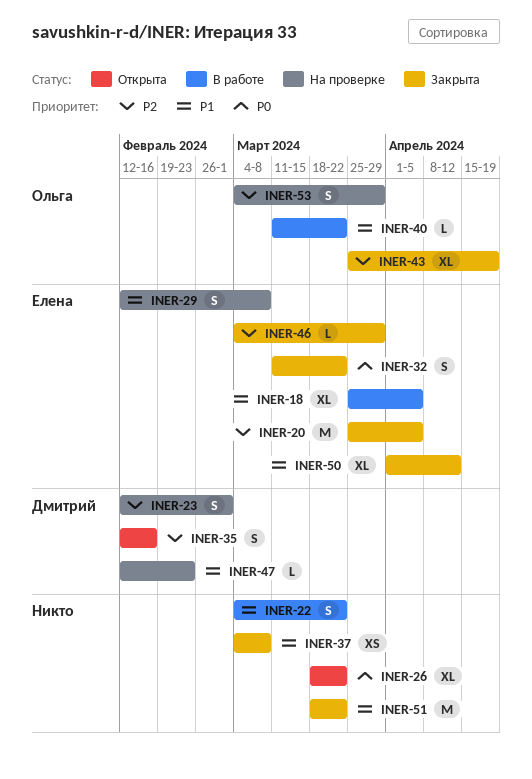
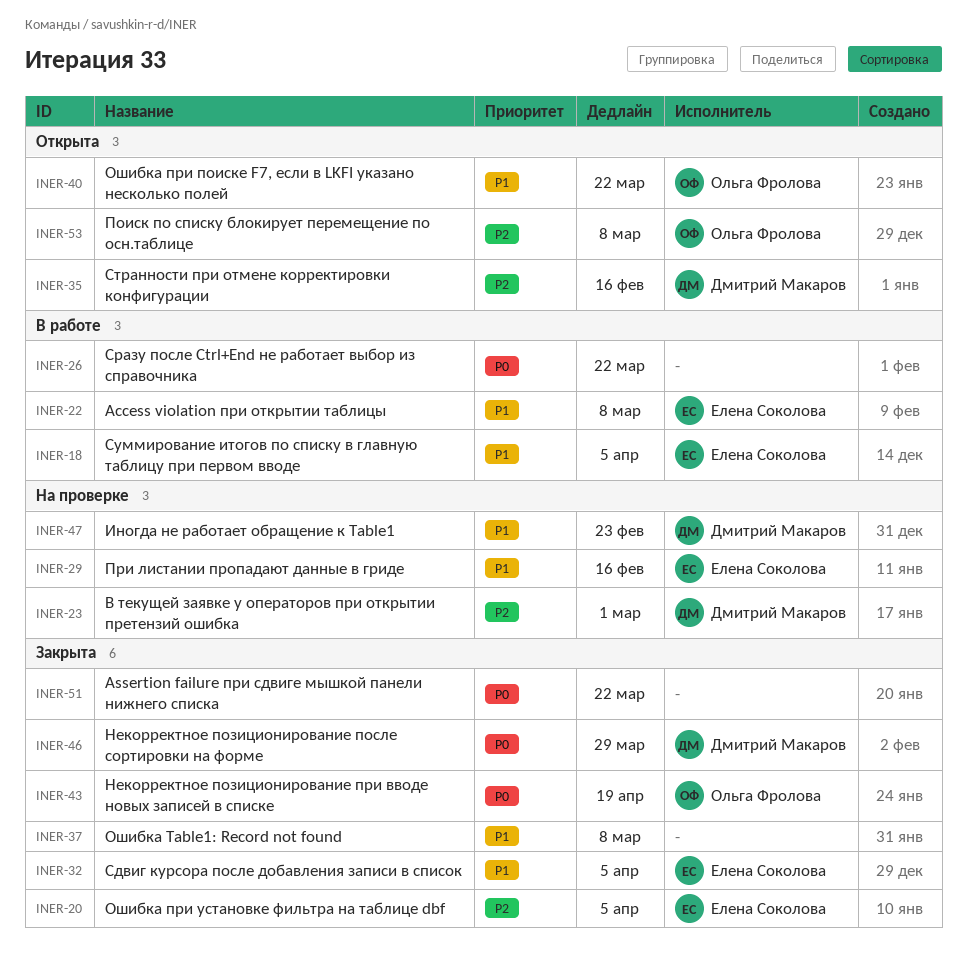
INER-22, owner: none -> Елена Соколова
INER-22, due: Mar 22 -> Mar 8
INER-26, status: Открыта -> В работе
INER-29, due: Mar 8 -> Feb 16
INER-32, priority: P0 -> P1
INER-32, due: Mar 22 -> Apr 5
INER-40, status: В работе -> Открыта
INER-43, priority: P2 -> P0
INER-46, owner: Елена Соколова -> Дмитрий Макаров
INER-46, priority: P2 -> P0
INER-50: present -> none
INER-51, priority: P1 -> P0
INER-53, status: На проверке -> Открыта
INER-53, due: Mar 29 -> Mar 8

